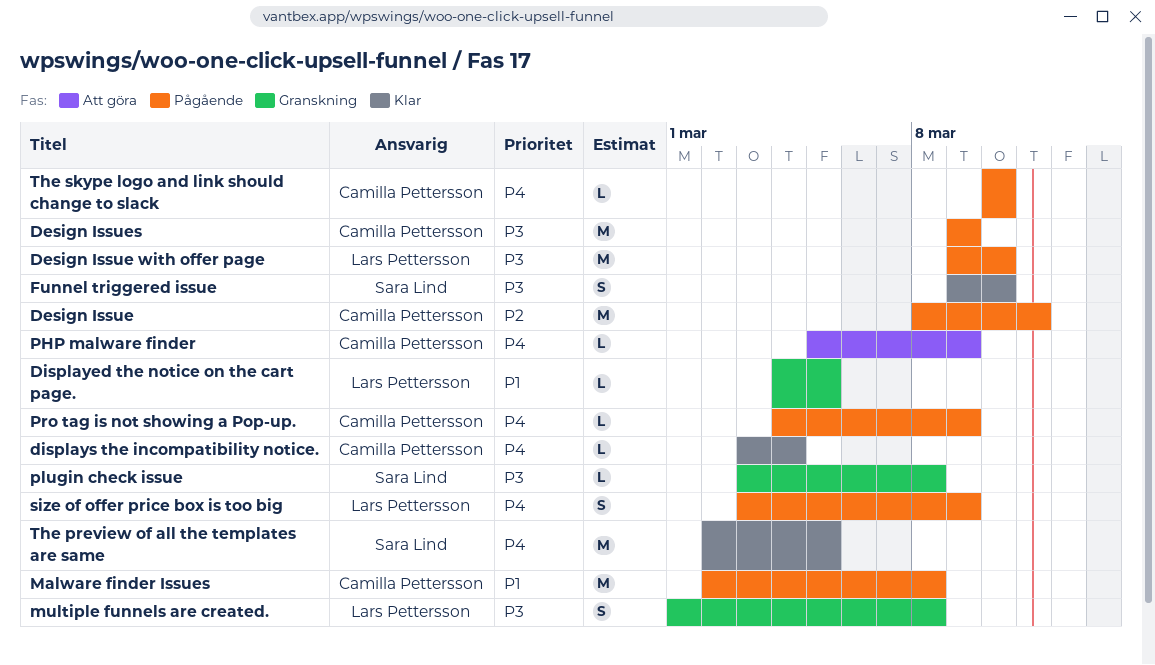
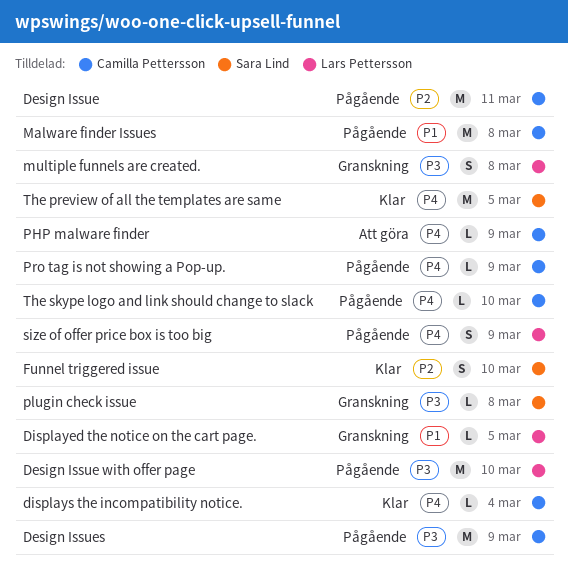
Funnel triggered issue, priority: P3 -> P2

